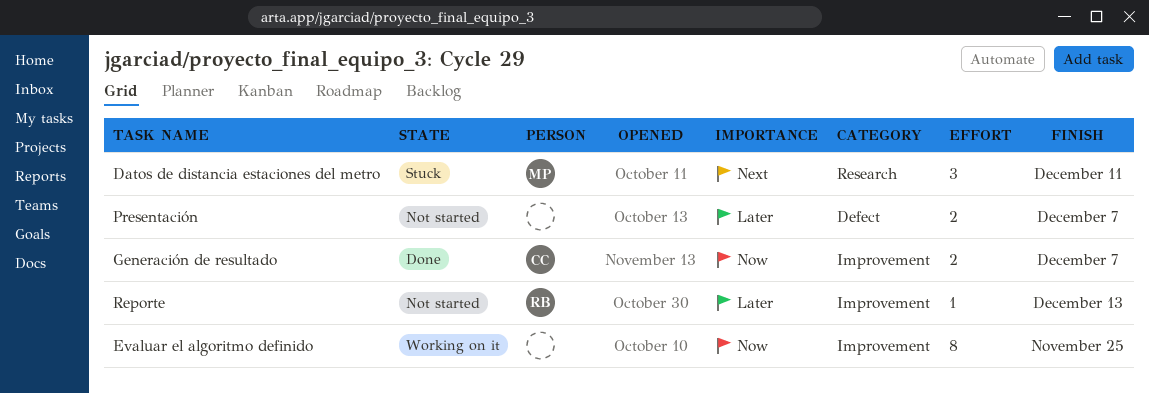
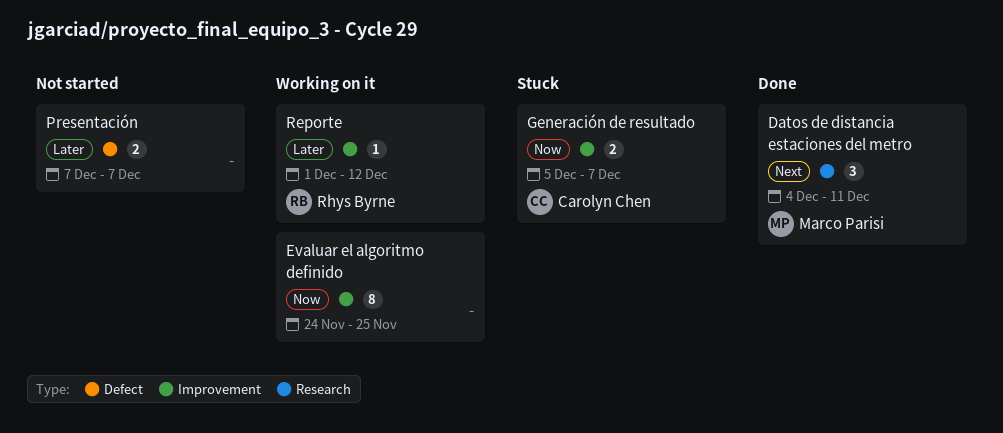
Datos de distancia estaciones del metro, status: Stuck -> Done
Generación de resultado, status: Done -> Stuck
Reporte, status: Not started -> Working on it
Reporte, due: Dec 13 -> Dec 12

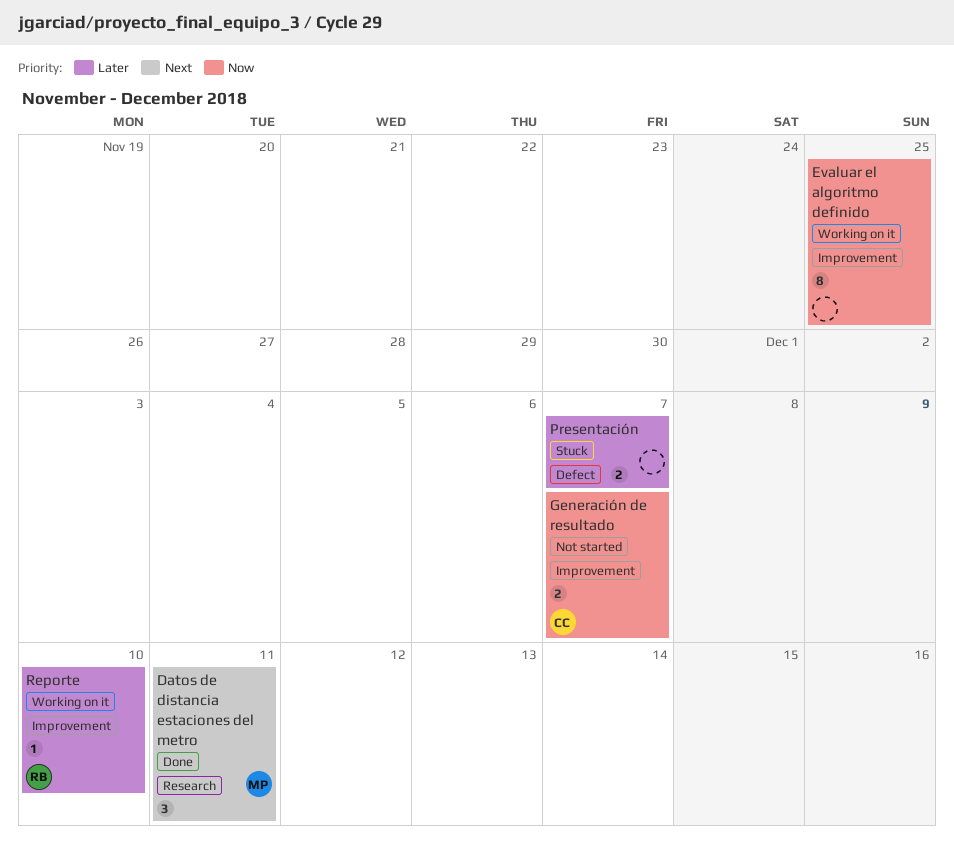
Generación de resultado, status: Stuck -> Not started
Presentación, status: Not started -> Stuck
Reporte, due: Dec 12 -> Dec 10

